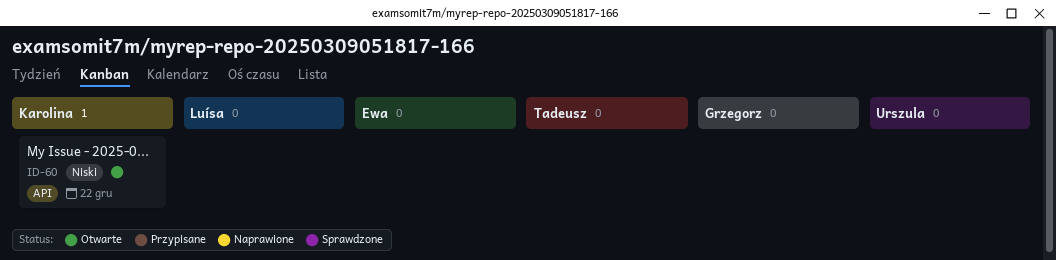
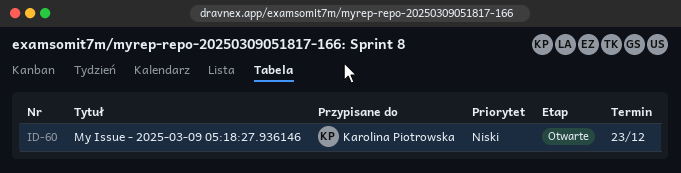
ID-60, due: Dec 22 -> Dec 23

